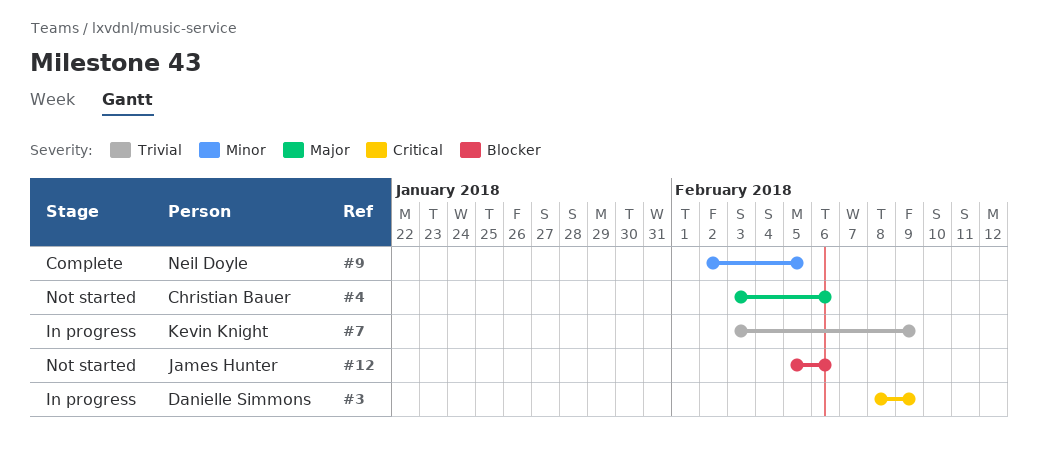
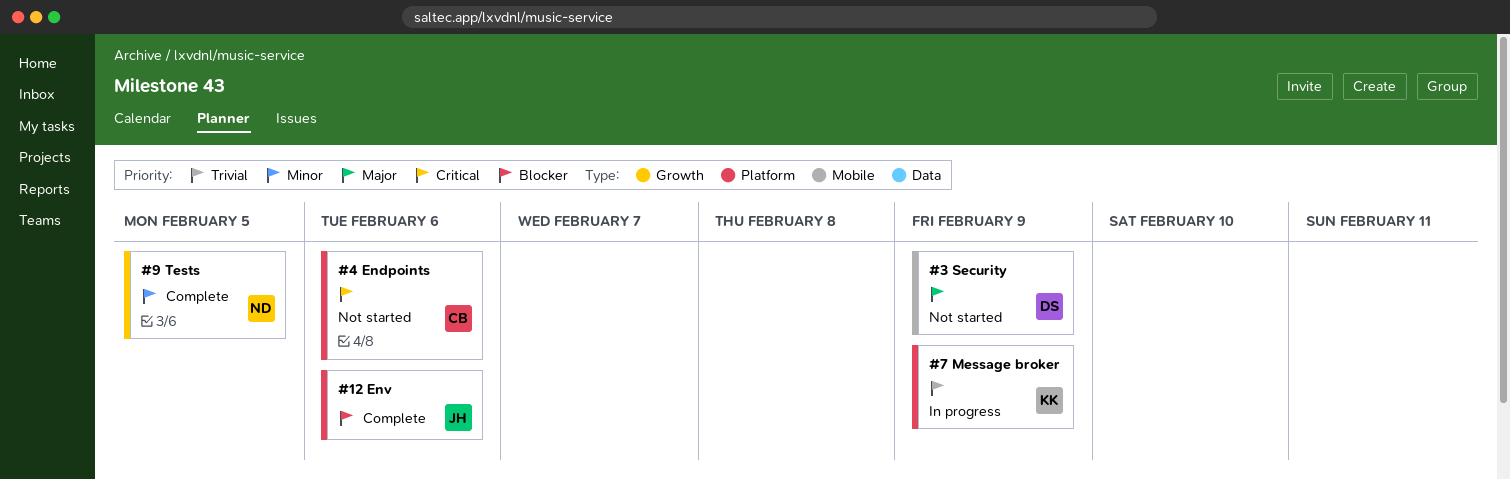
#3, status: In progress -> Not started
#3, priority: Critical -> Major
#4, priority: Major -> Critical
#12, status: Not started -> Complete

